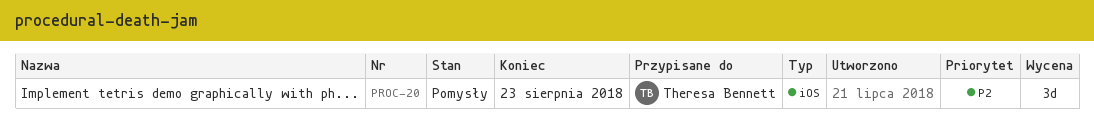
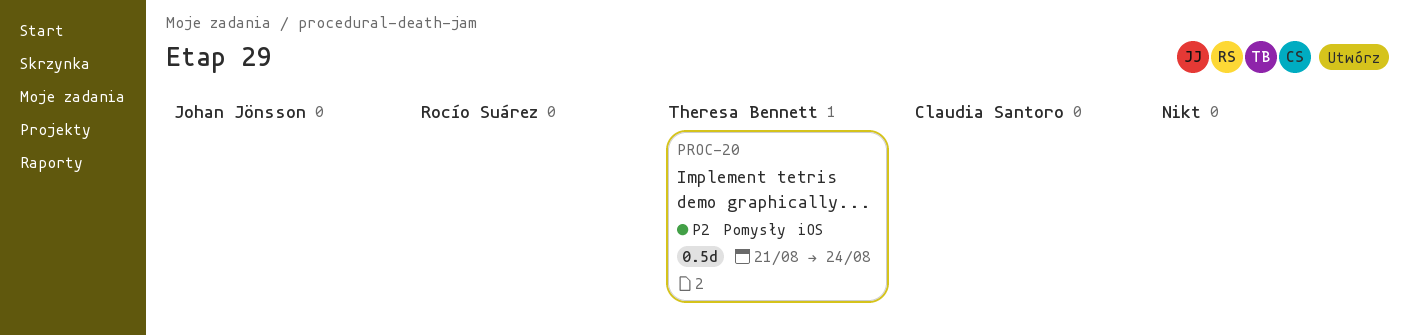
PROC-20, estimate: 3d -> 0.5d
PROC-20, due: Aug 23 -> Aug 24

